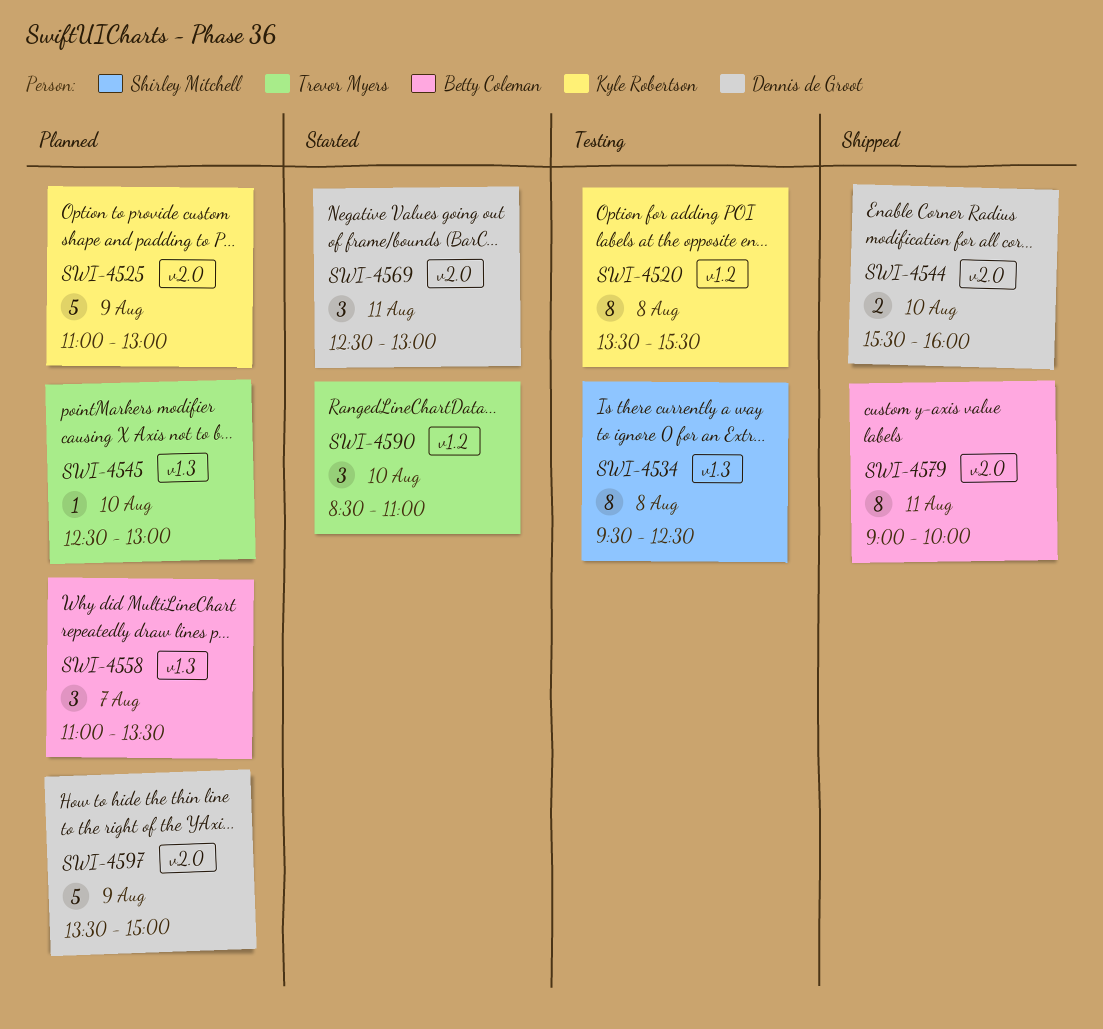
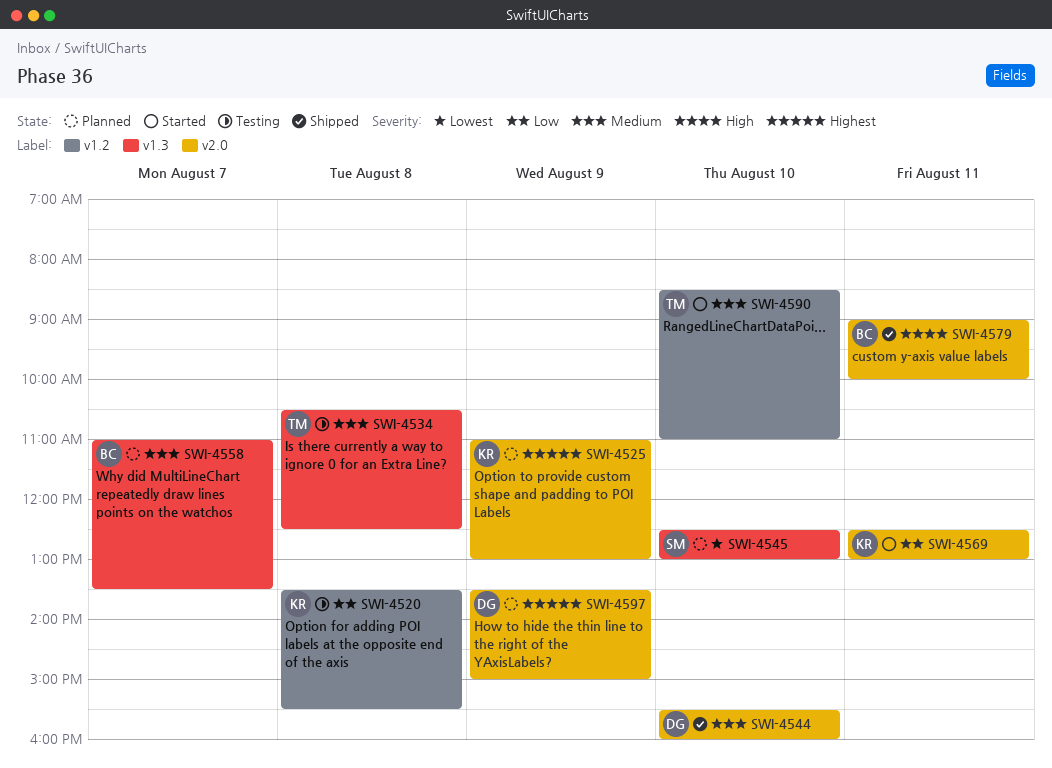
SWI-4534, owner: Shirley Mitchell -> Trevor Myers
SWI-4534, begins: 09:30 -> 10:30
SWI-4545, owner: Trevor Myers -> Shirley Mitchell
SWI-4569, owner: Dennis de Groot -> Kyle Robertson

